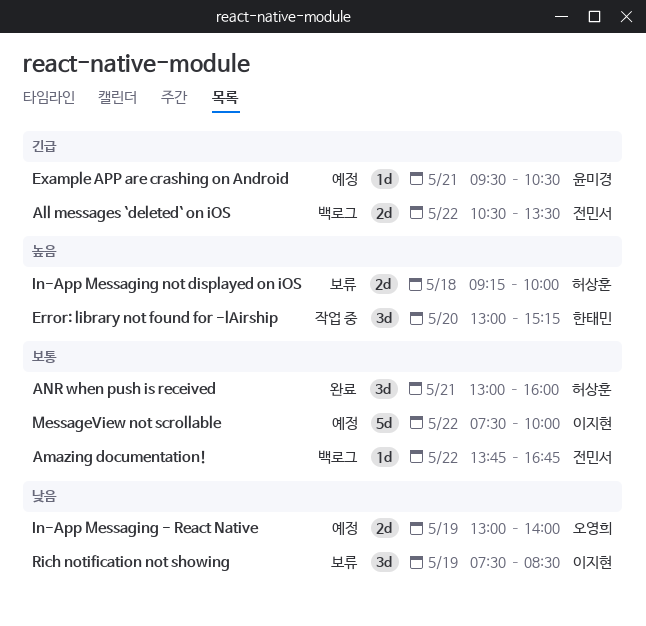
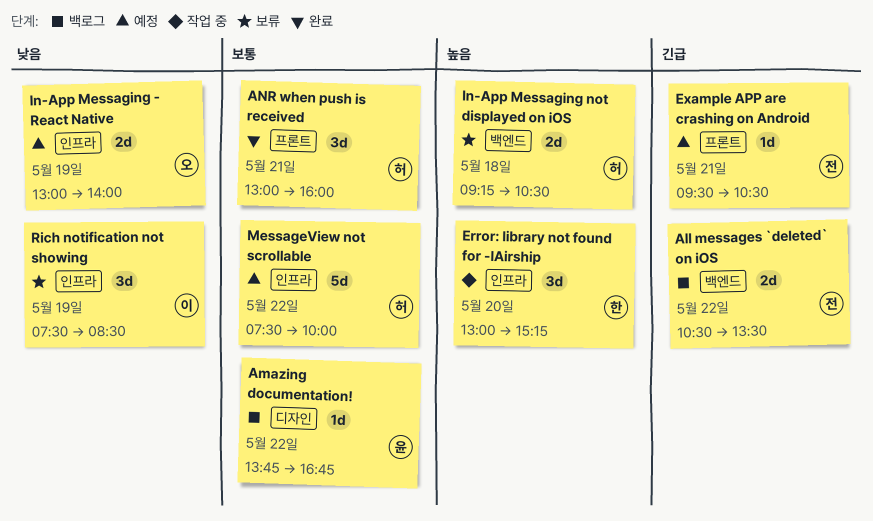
Amazing documentation!, owner: 전민서 -> 윤미경
Example APP are crashing on Android, owner: 윤미경 -> 전민서
In-App Messaging not displayed on iOS, ends: 10:00 -> 10:30
MessageView not scrollable, owner: 이지현 -> 허상훈

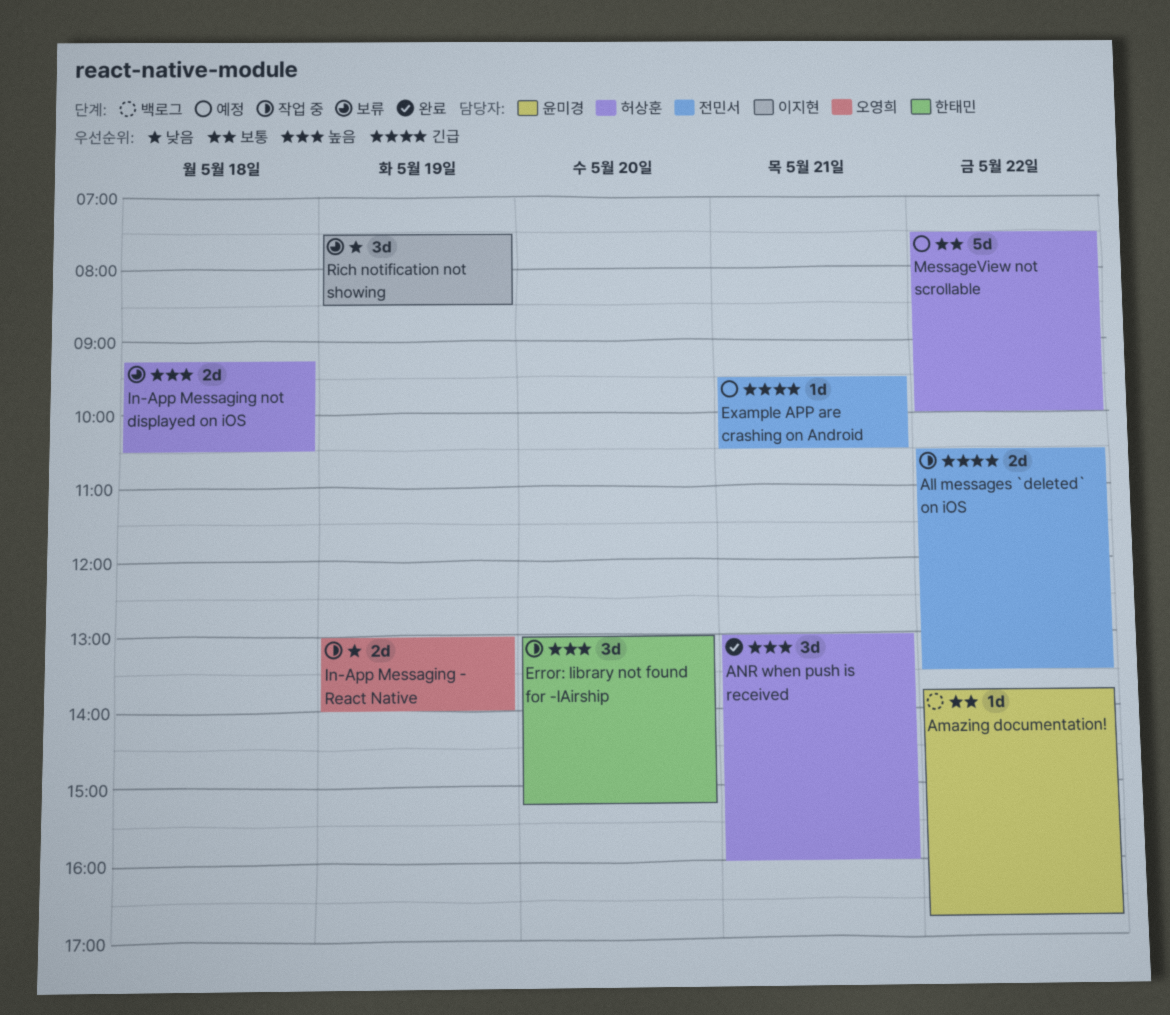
All messages `deleted` on iOS, status: 백로그 -> 작업 중
ANR when push is received, priority: 보통 -> 높음
In-App Messaging - React Native, status: 예정 -> 작업 중

